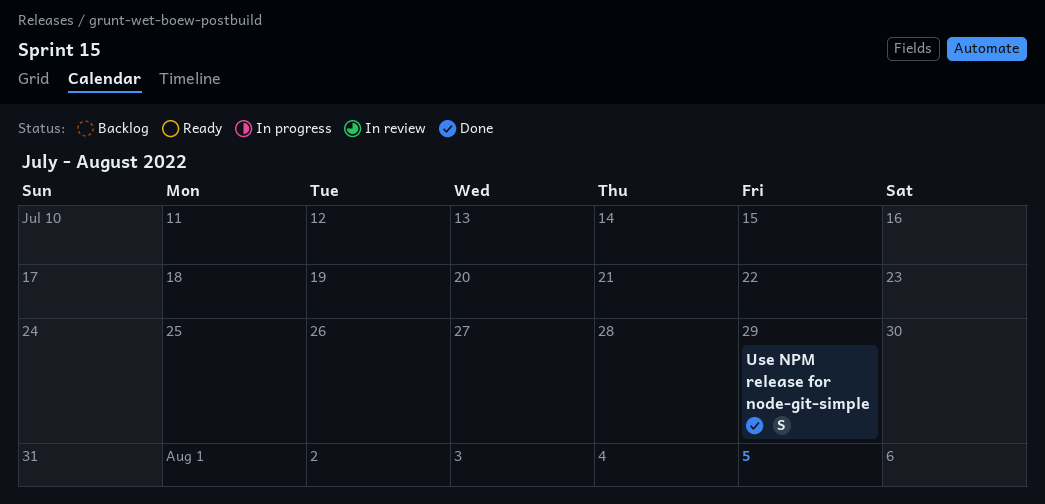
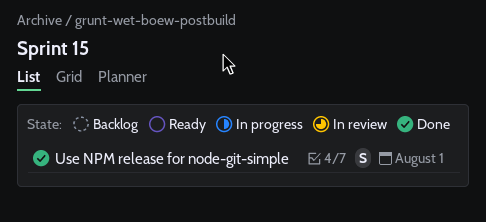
Use NPM release for node-git-simple, due: Jul 29 -> Aug 1

